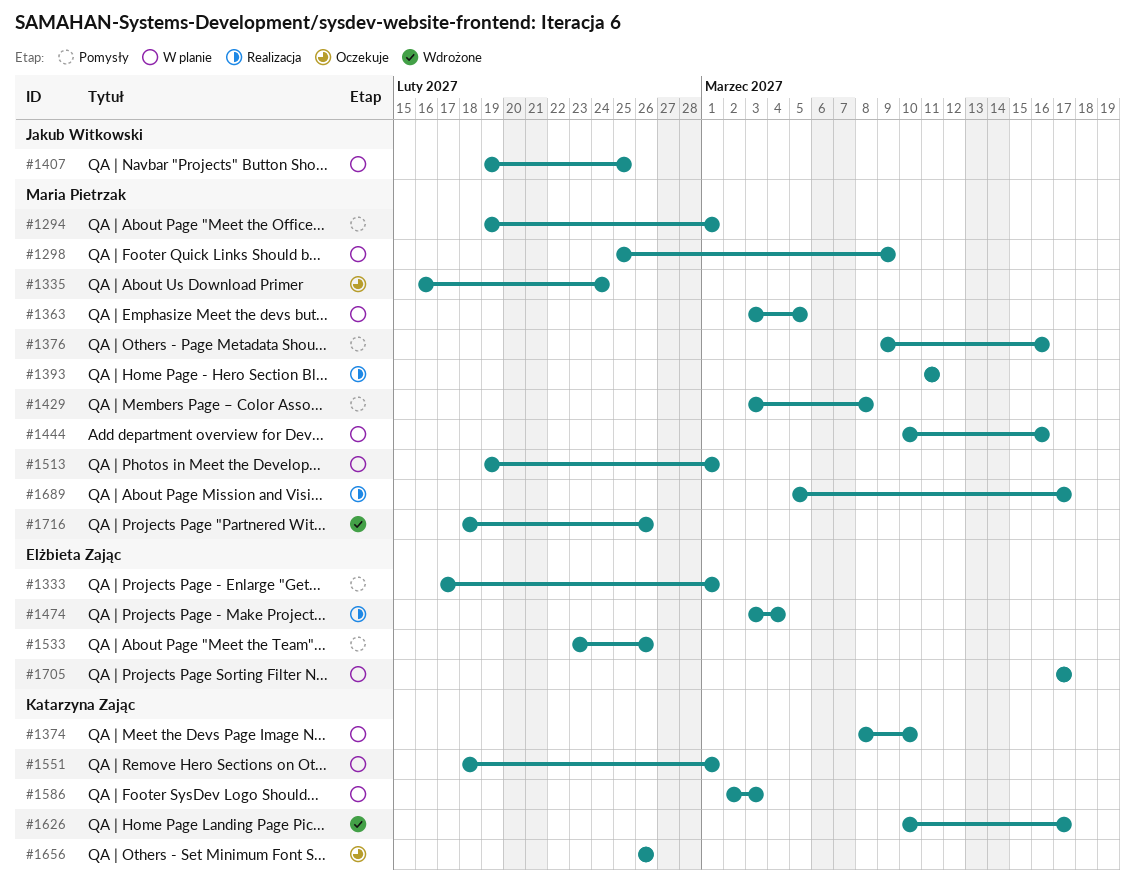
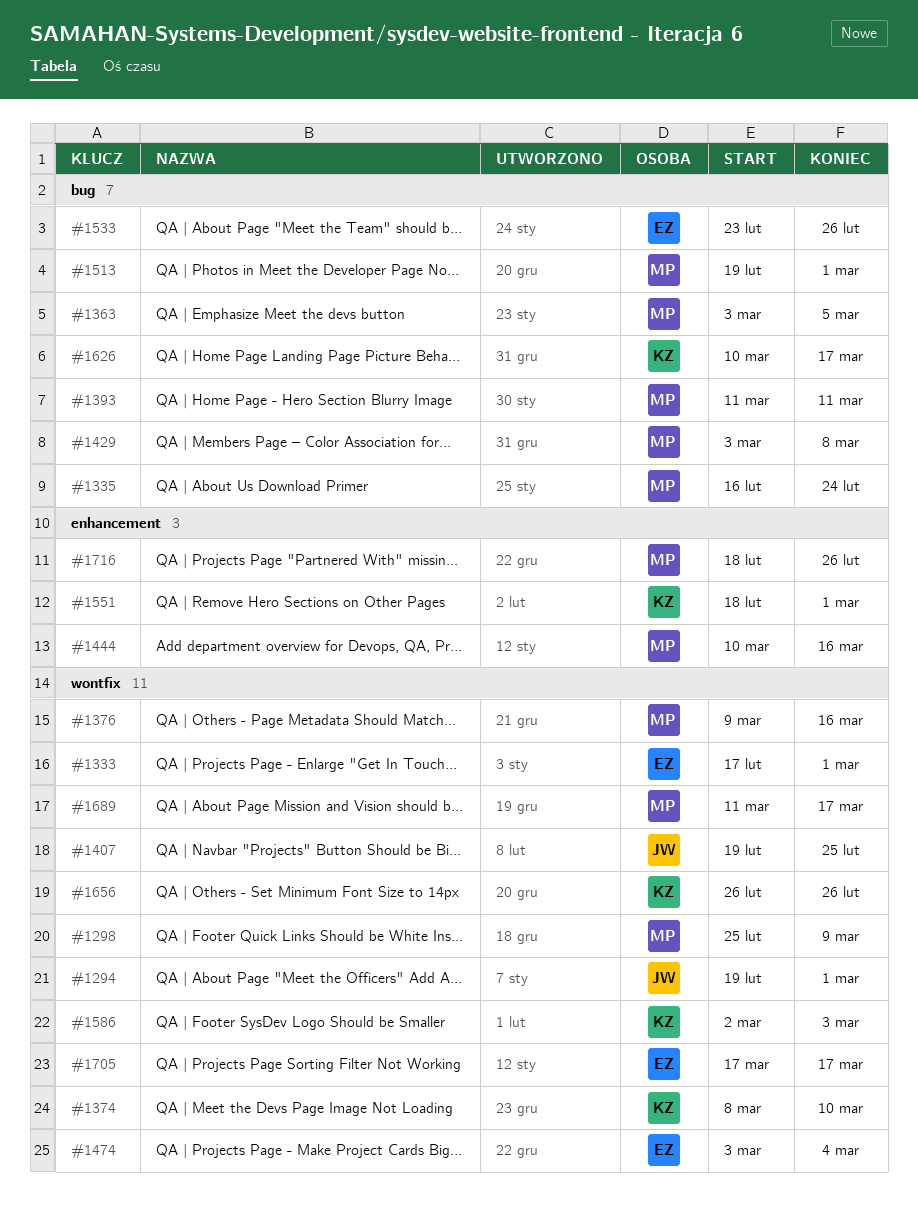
#1294, owner: Maria Pietrzak -> Jakub Witkowski
#1689, start: Mar 5 -> Mar 11

